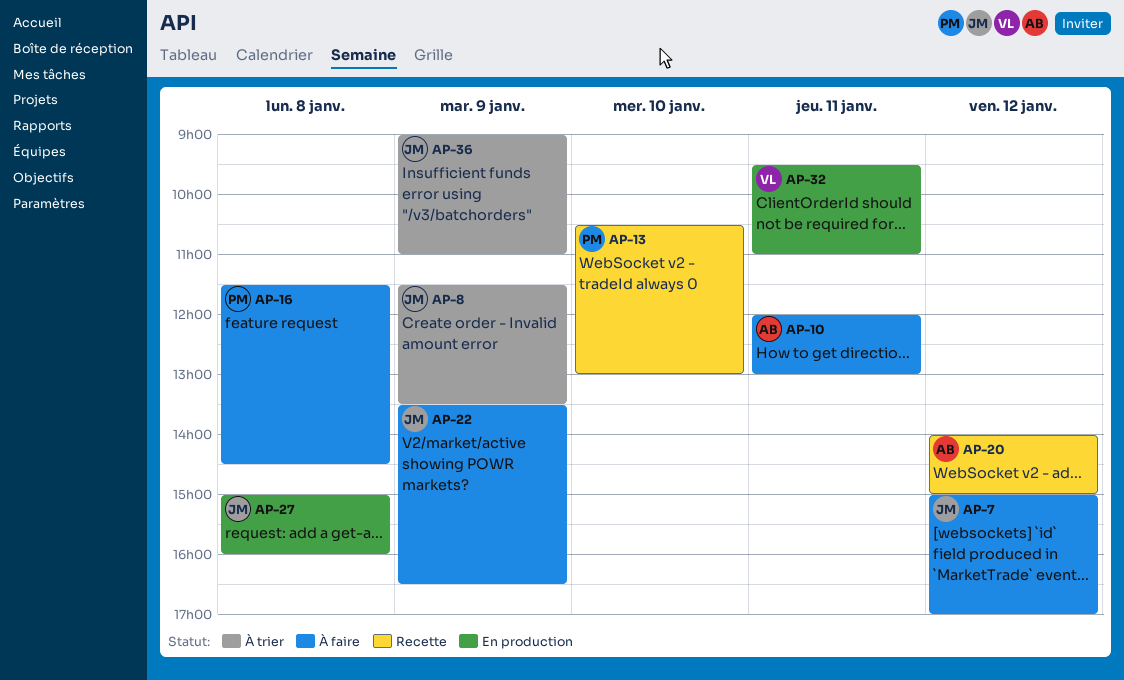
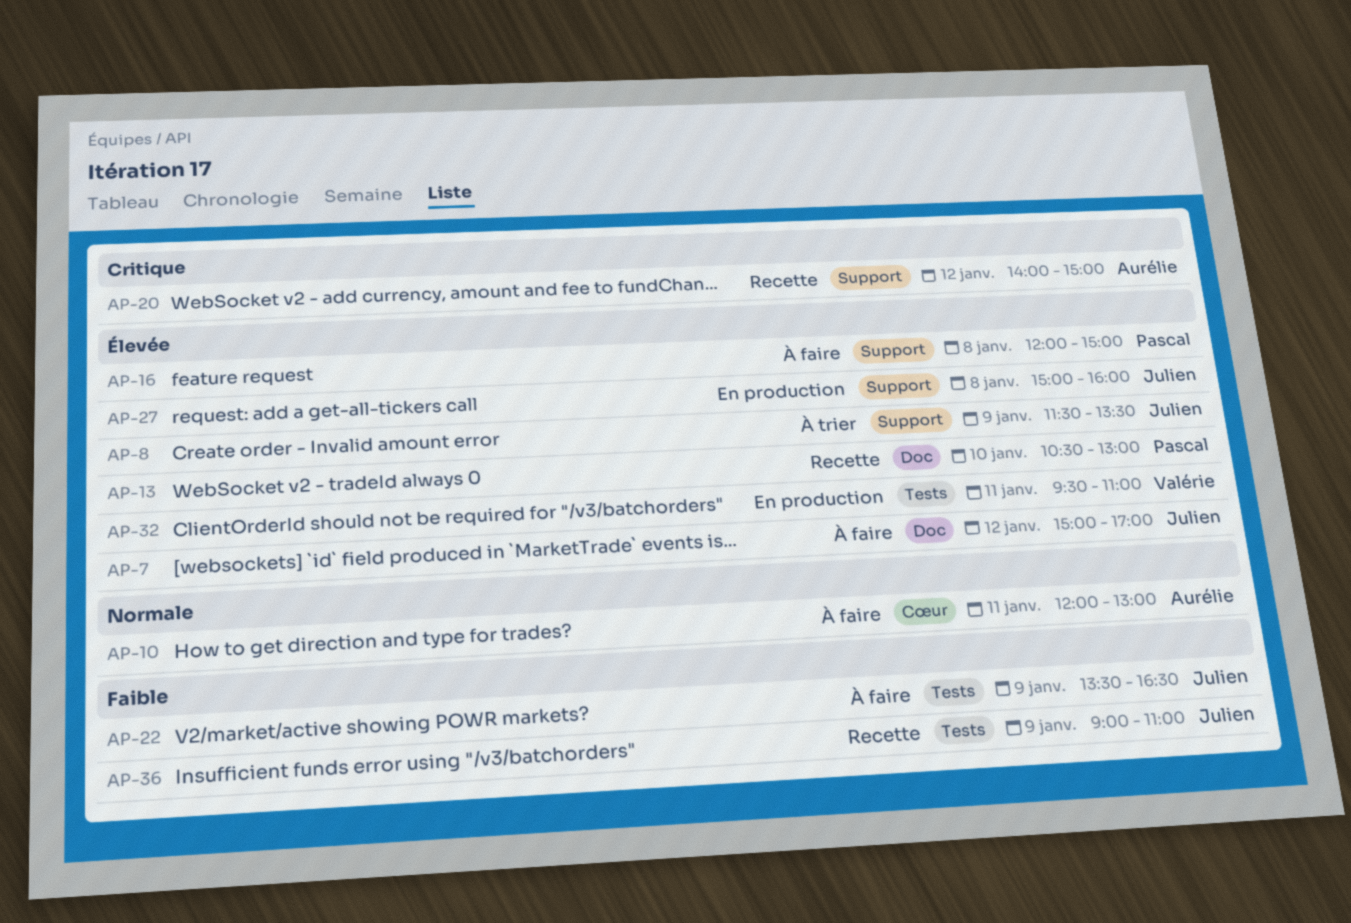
AP-16, begins: 11:30 -> 12:00
AP-16, ends: 14:30 -> 15:00
AP-36, status: À trier -> Recette

